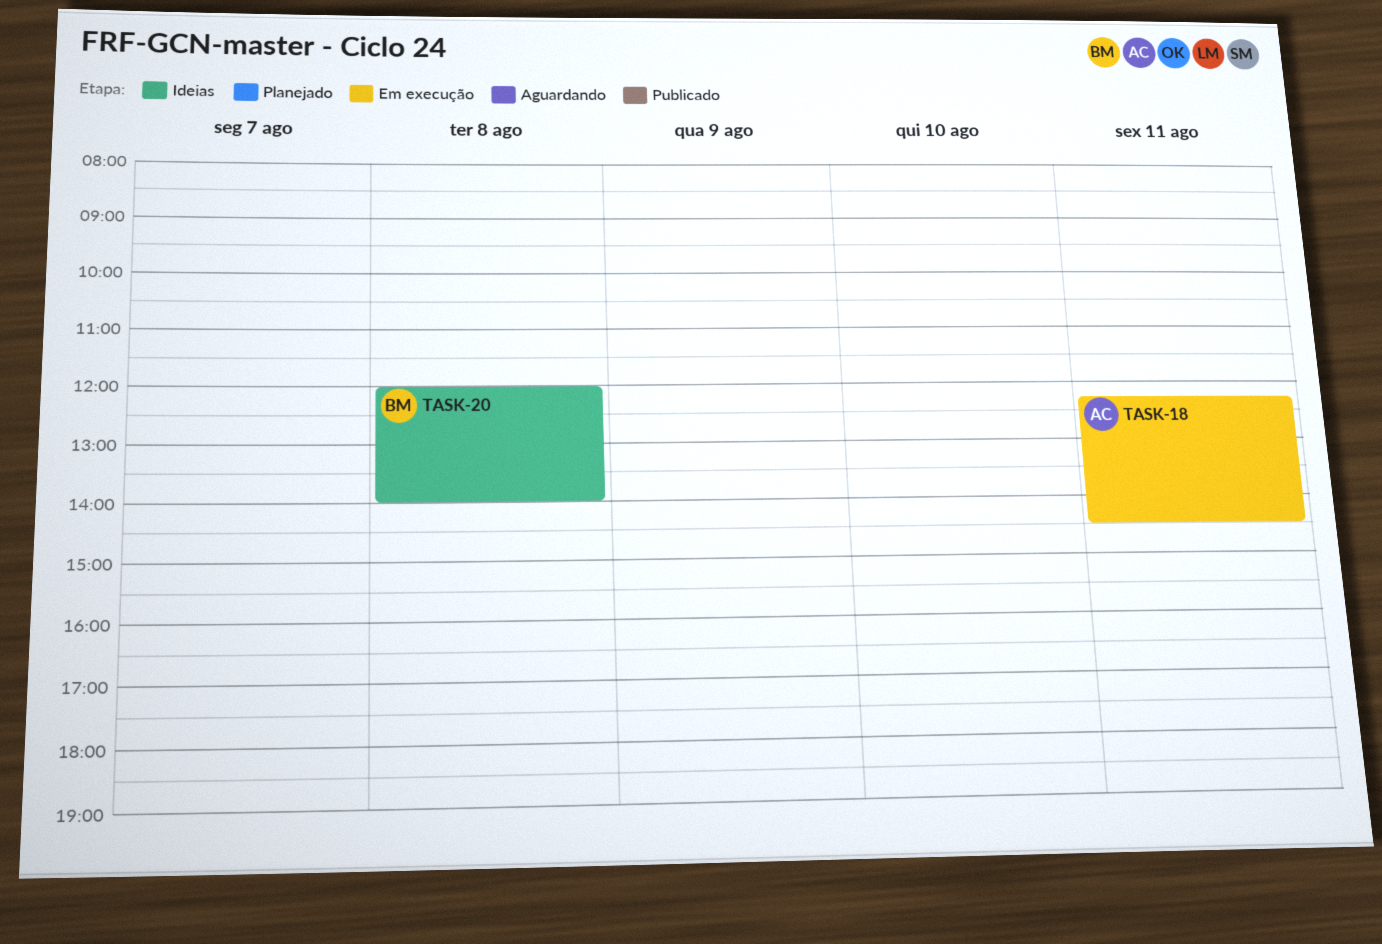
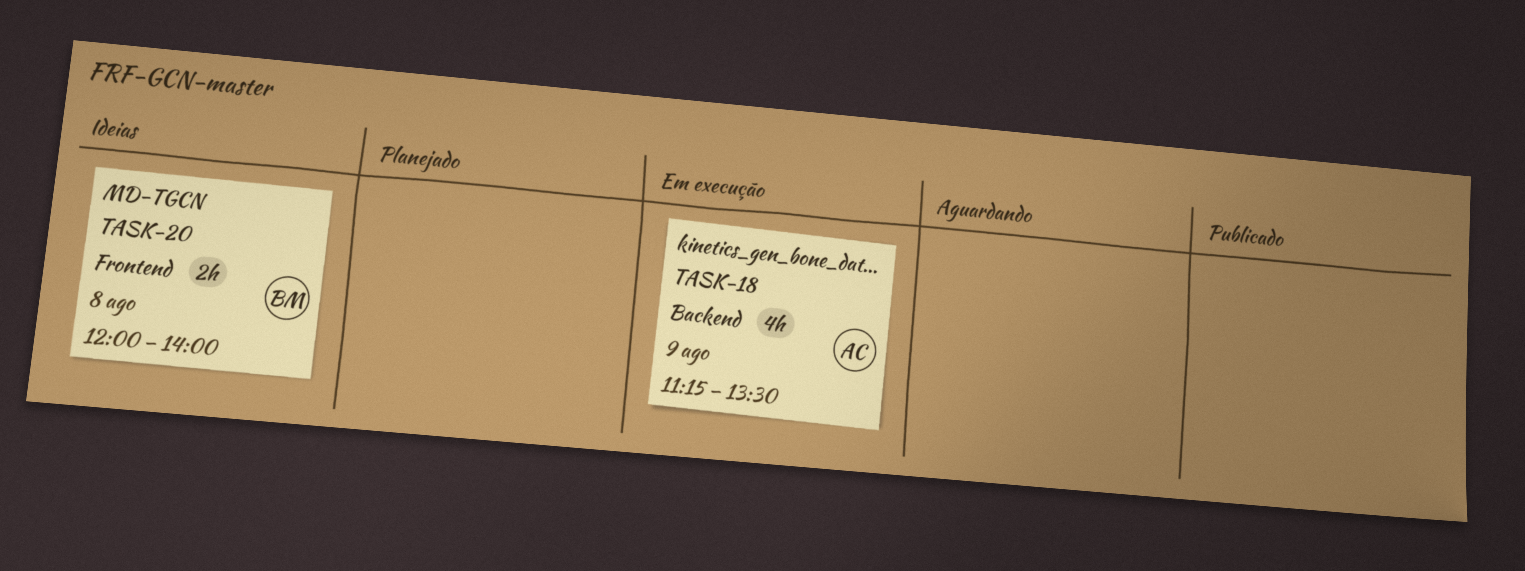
TASK-18, day: Aug 11 -> Aug 9
TASK-18, begins: 12:15 -> 11:15
TASK-18, ends: 14:30 -> 13:30

